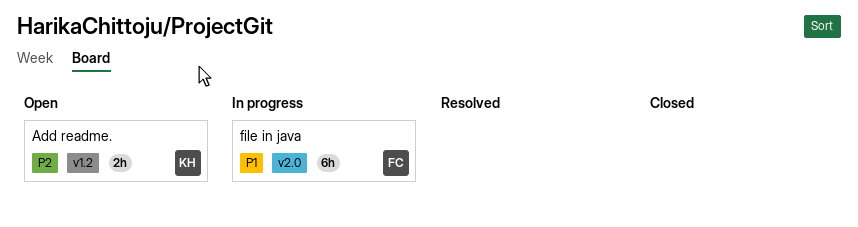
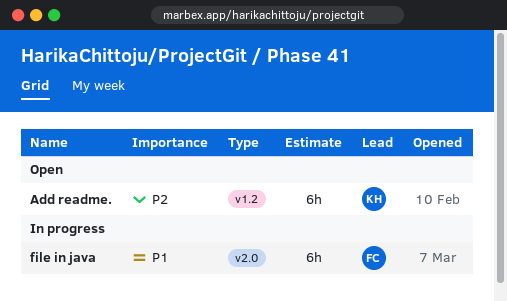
Add readme., estimate: 2h -> 6h

